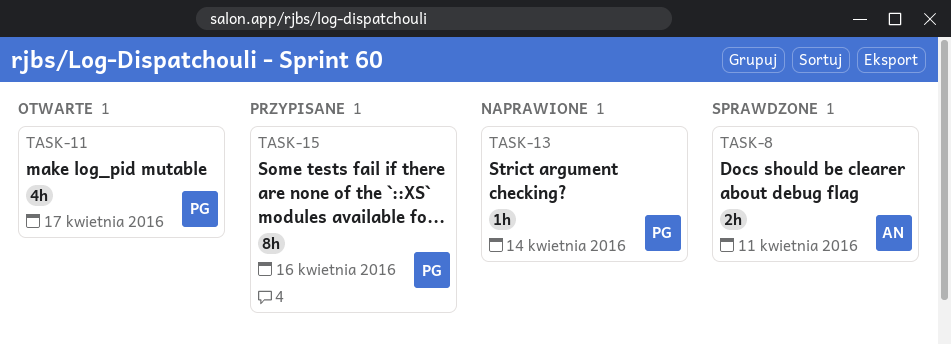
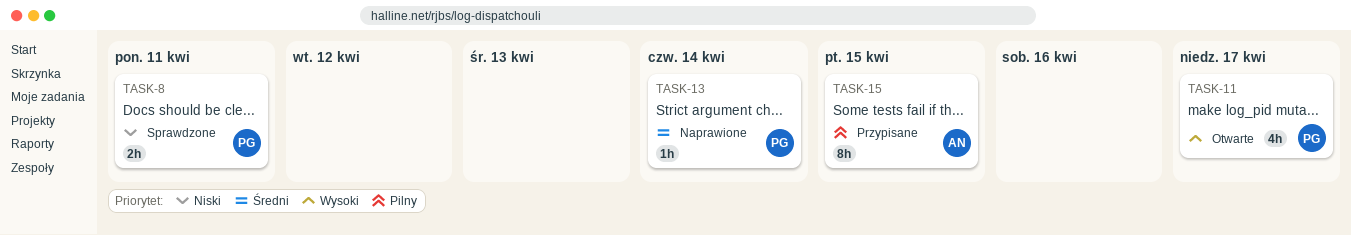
TASK-8, owner: AN -> PG
TASK-15, owner: PG -> AN
TASK-15, due: Apr 16 -> Apr 15

